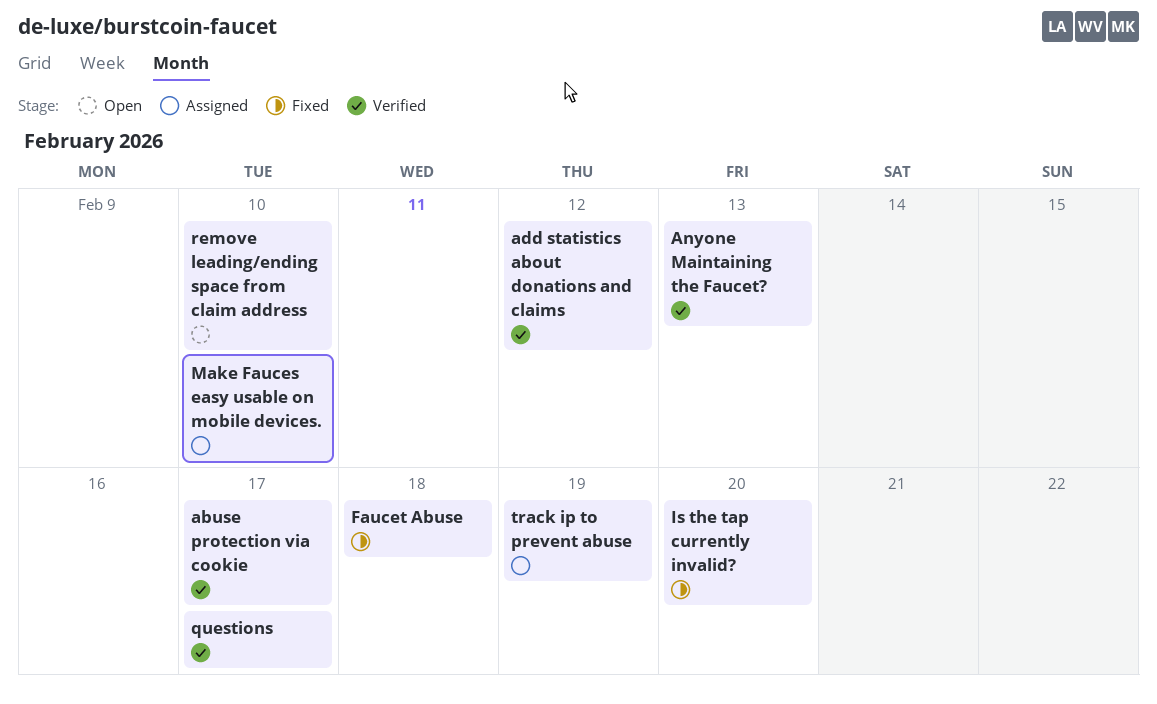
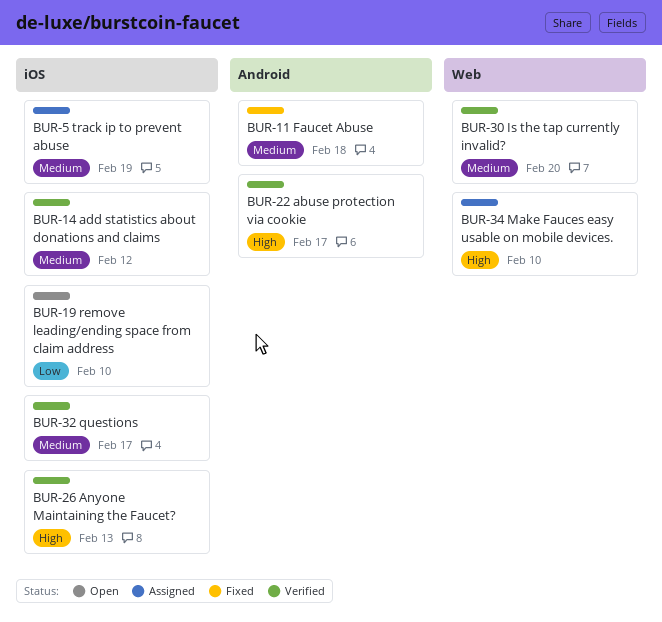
Is the tap currently invalid?, status: Fixed -> Verified

